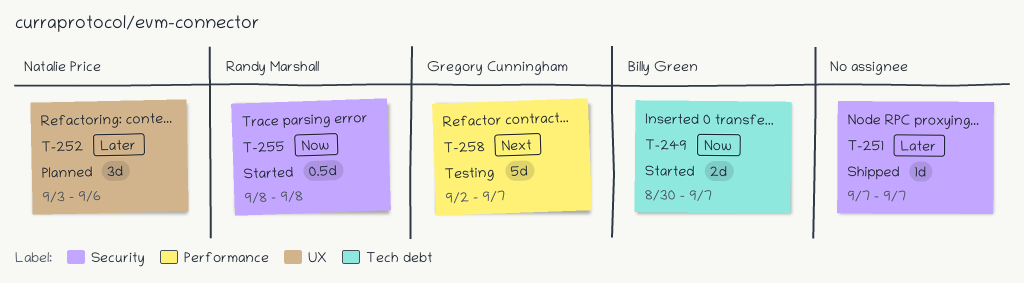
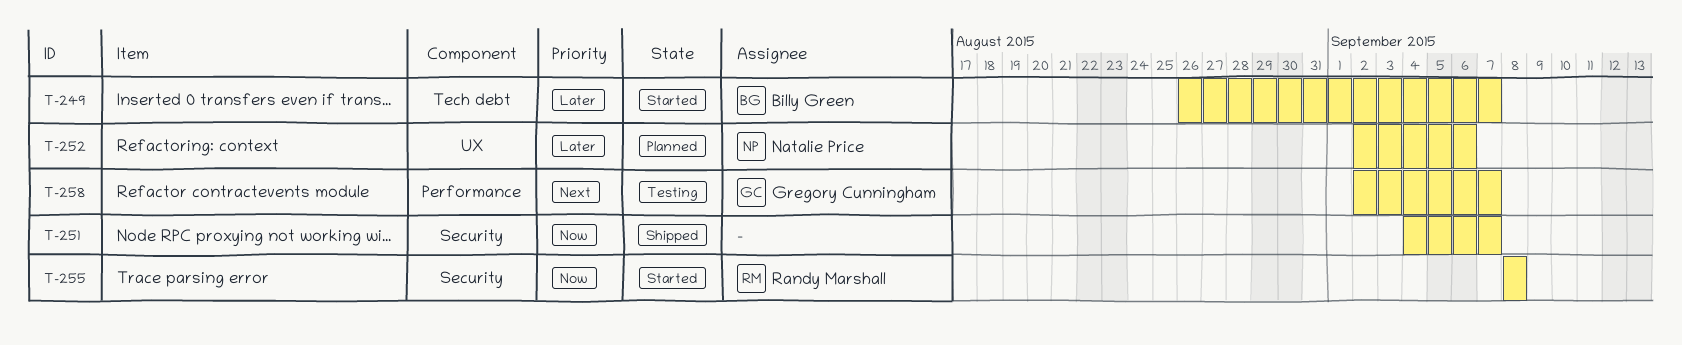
T-249, priority: Now -> Later
T-249, start: Aug 30 -> Aug 26
T-251, priority: Later -> Now
T-251, start: Sep 7 -> Sep 4
T-252, start: Sep 3 -> Sep 2

